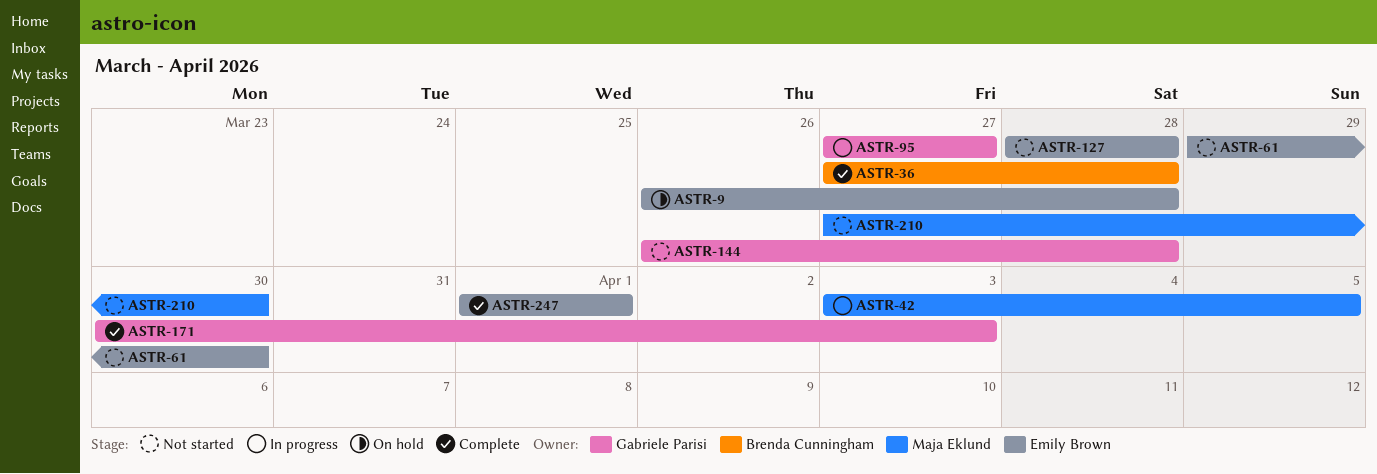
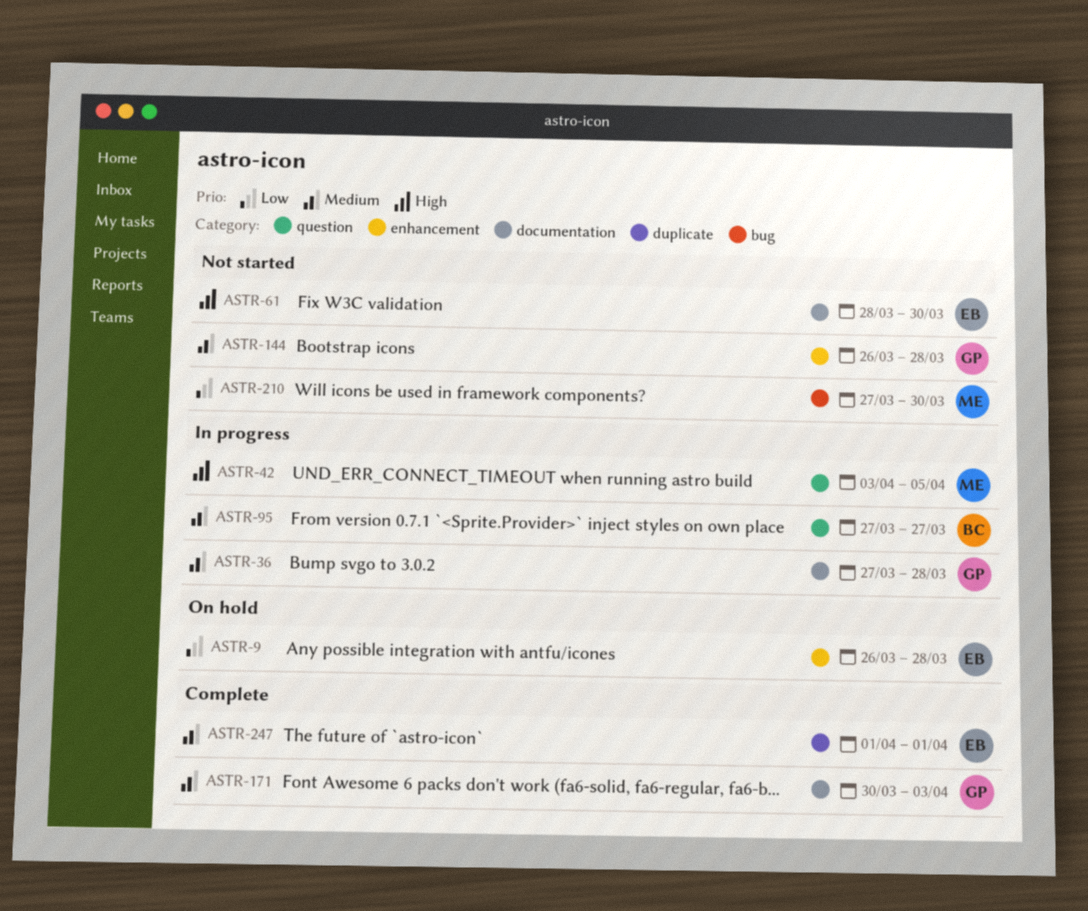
ASTR-36, status: Complete -> In progress
ASTR-36, owner: Brenda Cunningham -> Gabriele Parisi
ASTR-61, start: Mar 29 -> Mar 28
ASTR-95, owner: Gabriele Parisi -> Brenda Cunningham
ASTR-127: present -> none

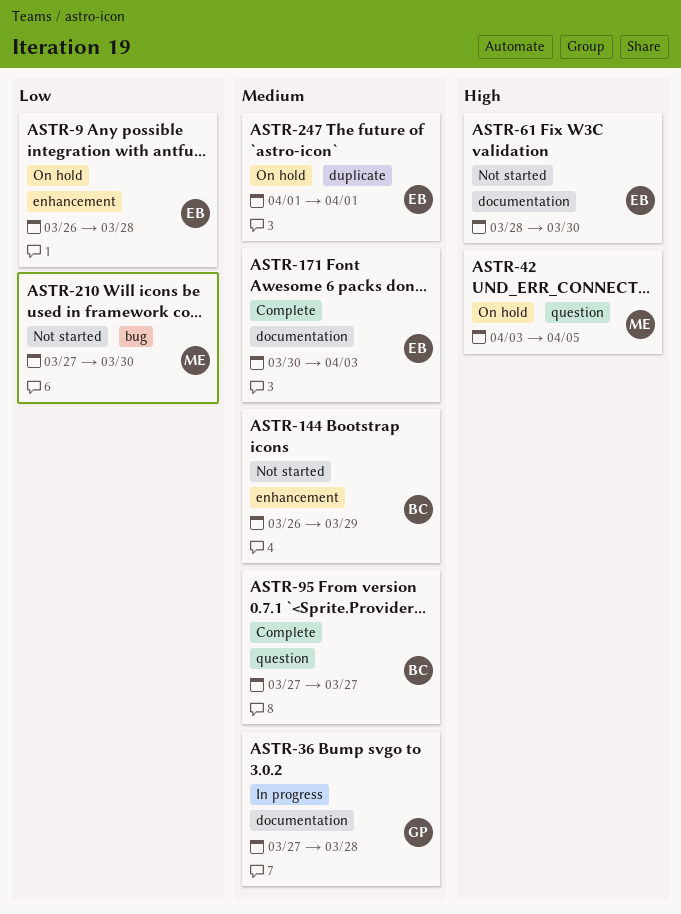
ASTR-42, status: In progress -> On hold
ASTR-95, status: In progress -> Complete
ASTR-144, owner: GP -> BC
ASTR-144, due: Mar 28 -> Mar 29
ASTR-171, owner: GP -> EB
ASTR-247, status: Complete -> On hold

